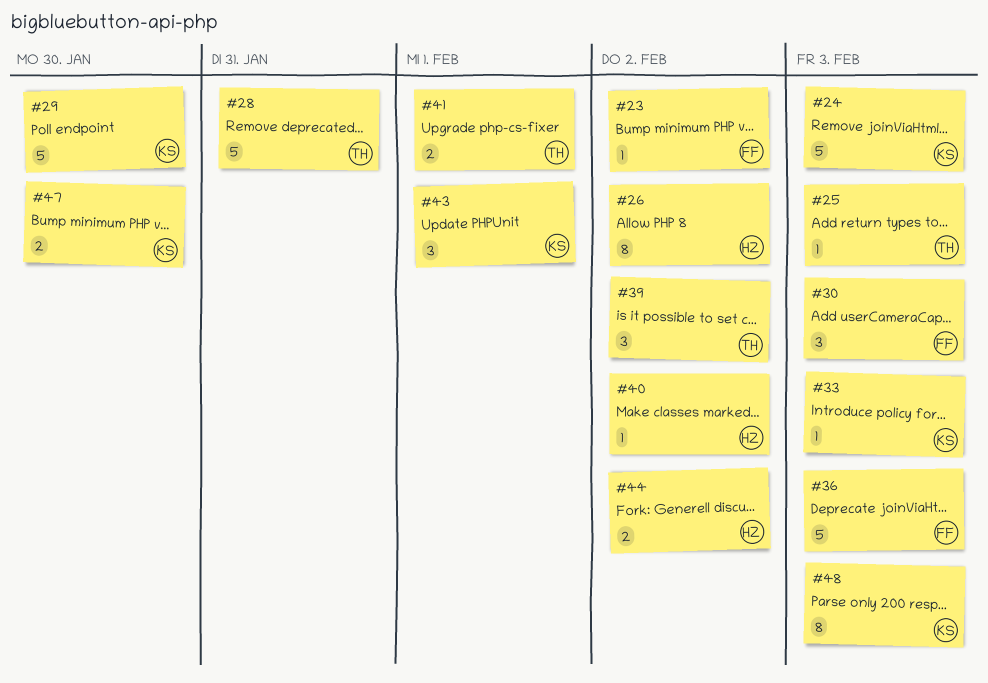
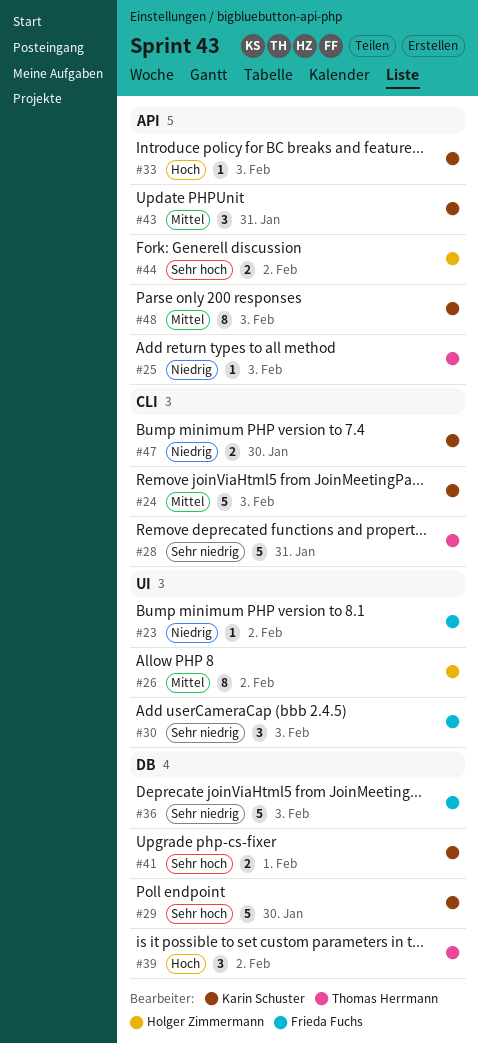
#40: present -> none
#41, owner: Thomas Herrmann -> Karin Schuster
#43, due: Feb 1 -> Jan 31

